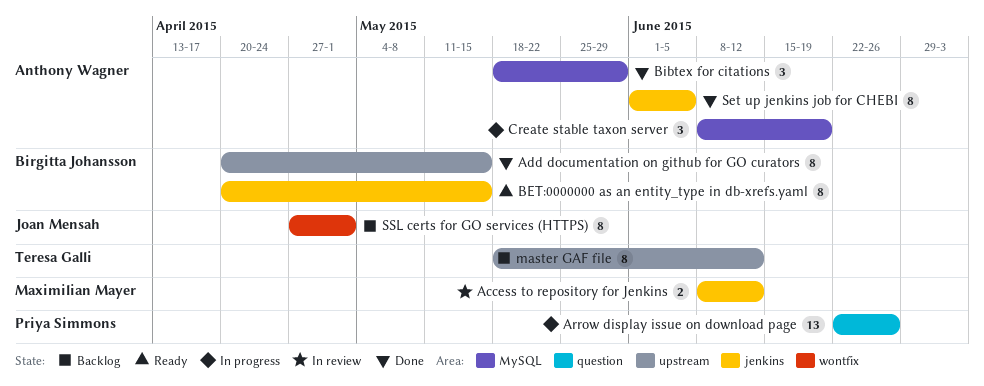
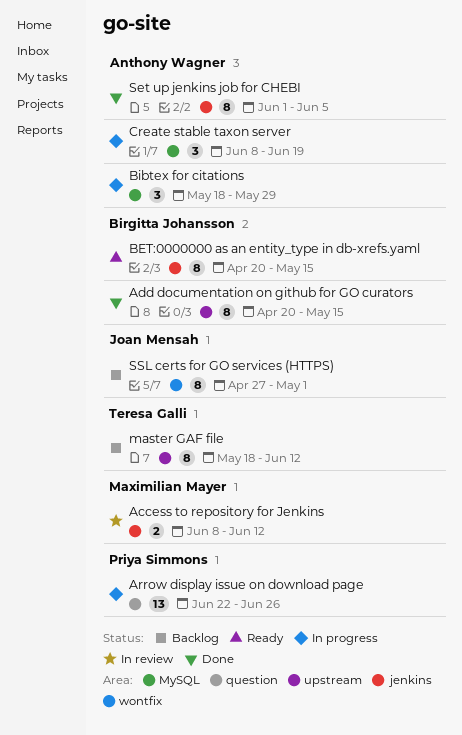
Bibtex for citations, status: Done -> In progress

